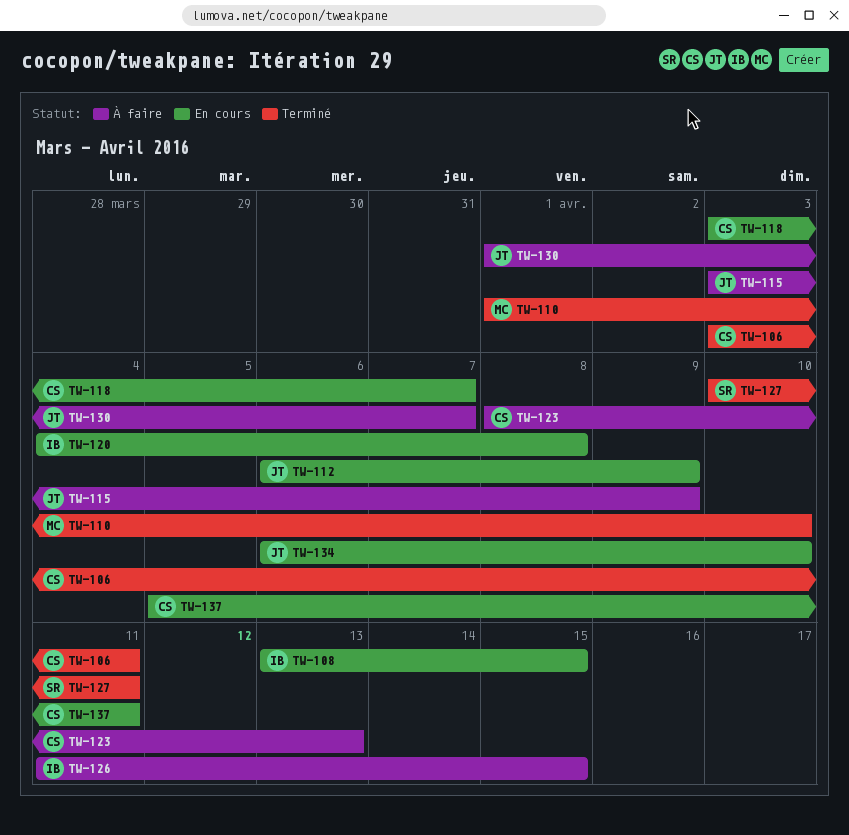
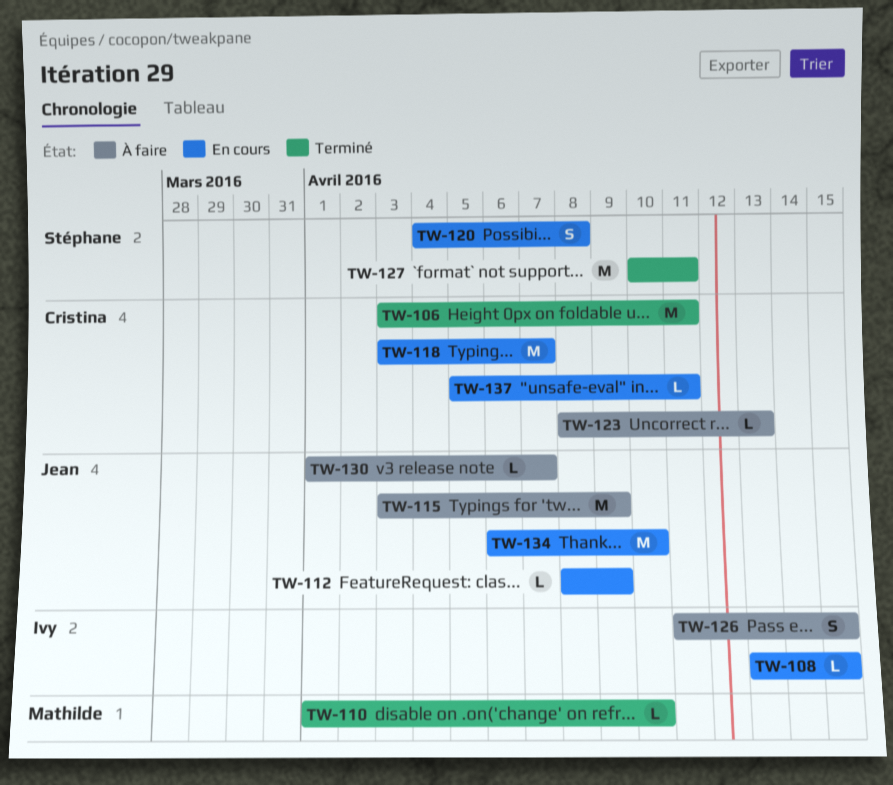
TW-112, start: Apr 6 -> Apr 8
TW-120, owner: Ivy -> Stéphane

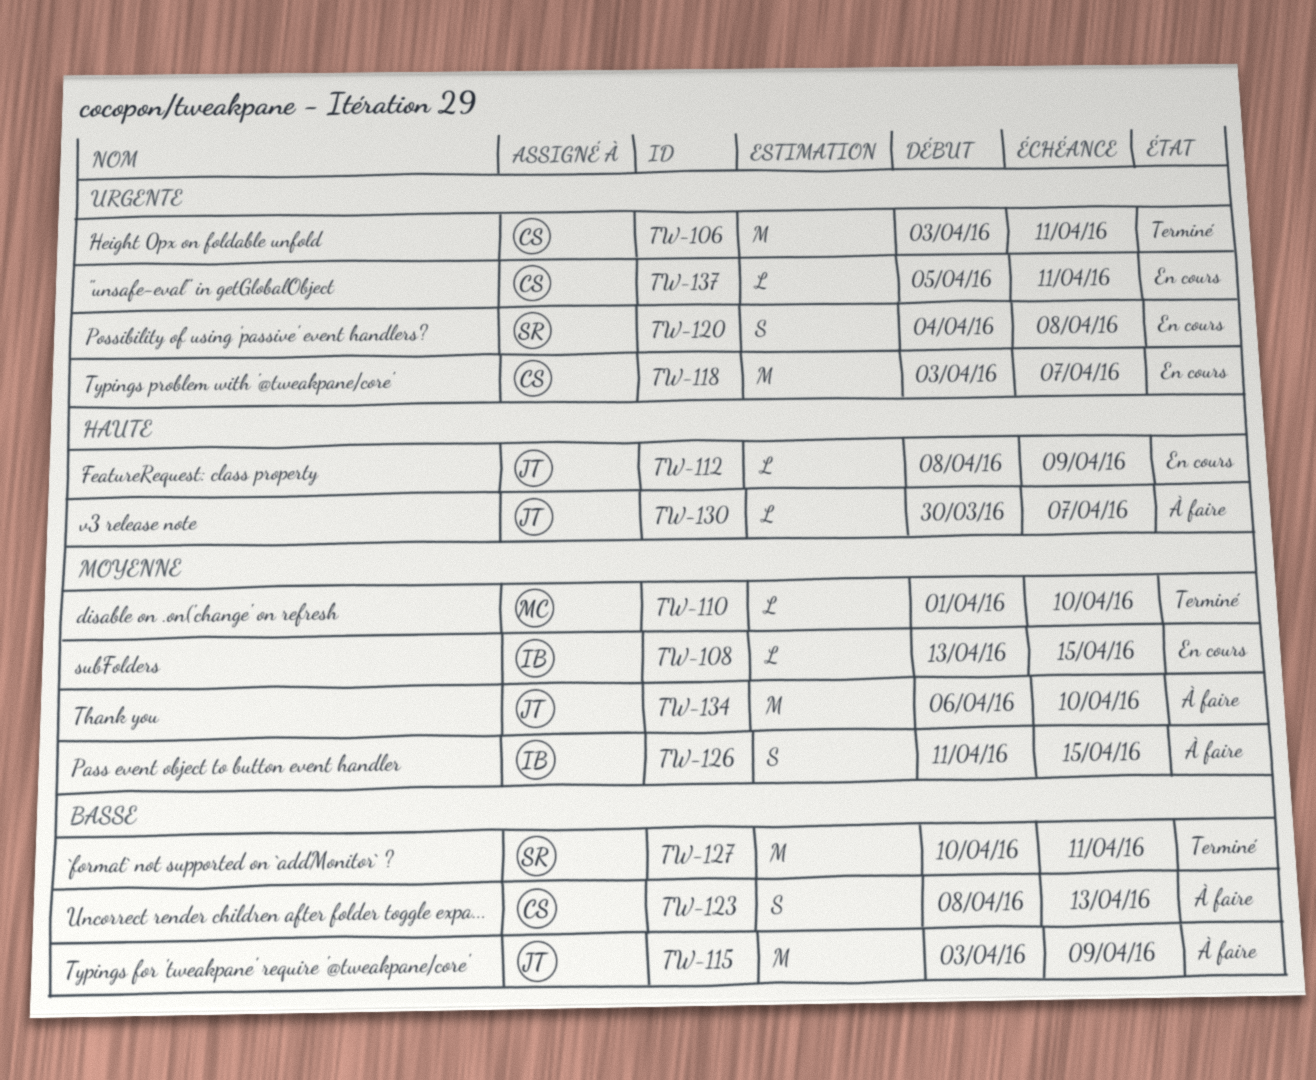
TW-123, estimate: L -> S
TW-130, start: Apr 1 -> Mar 30
TW-134, status: En cours -> À faire

